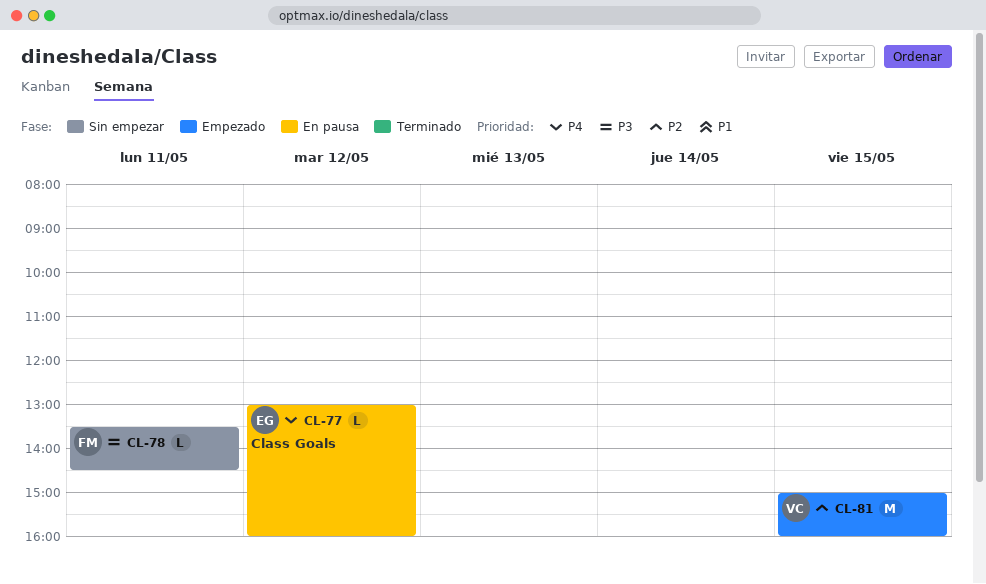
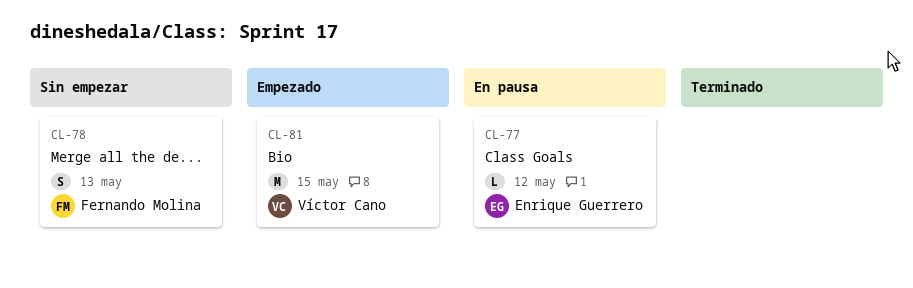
CL-78, estimate: L -> S
CL-78, day: May 11 -> May 13

